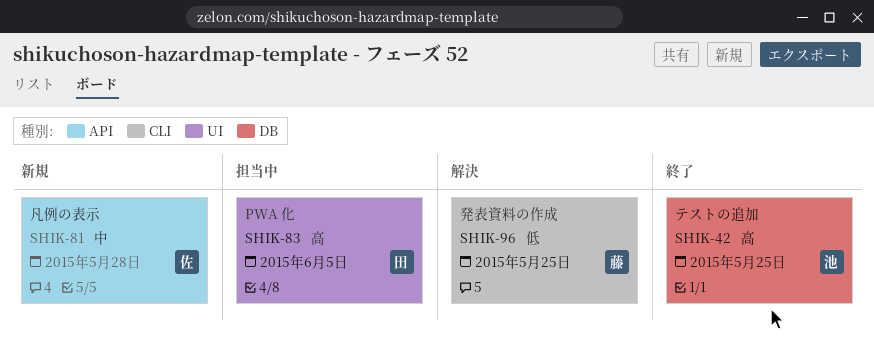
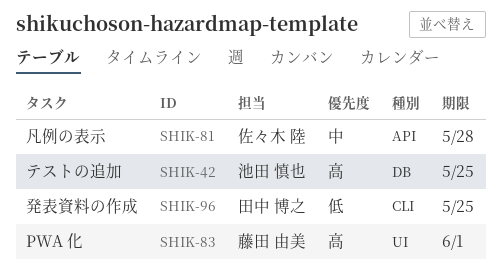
SHIK-83, owner: 田中 博之 -> 藤田 由美
SHIK-83, due: Jun 5 -> Jun 1
SHIK-96, owner: 藤田 由美 -> 田中 博之

